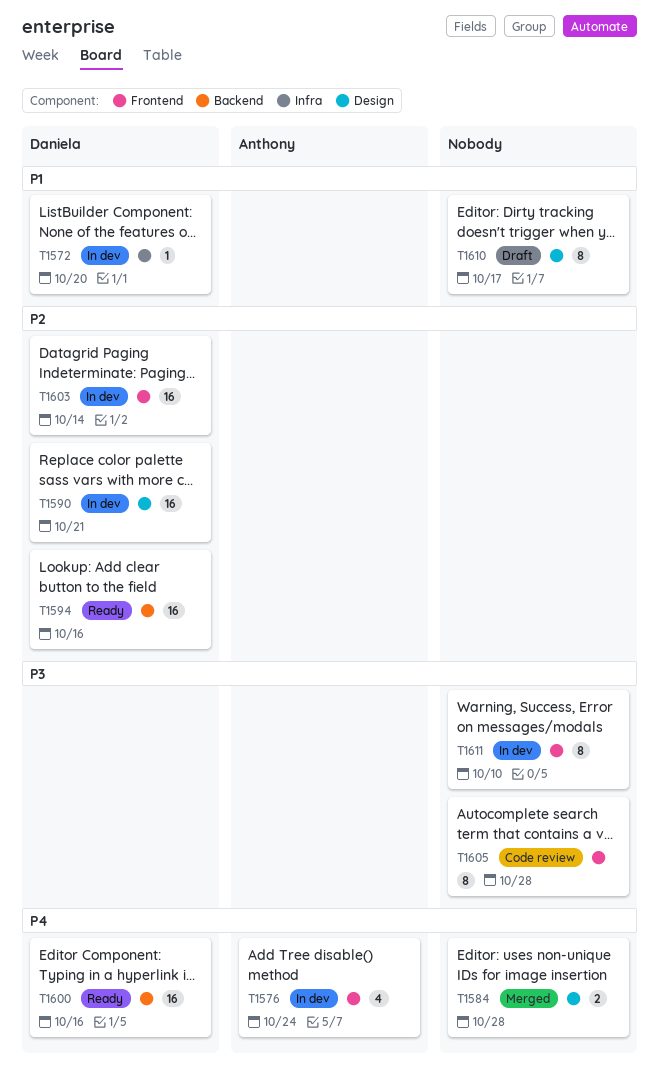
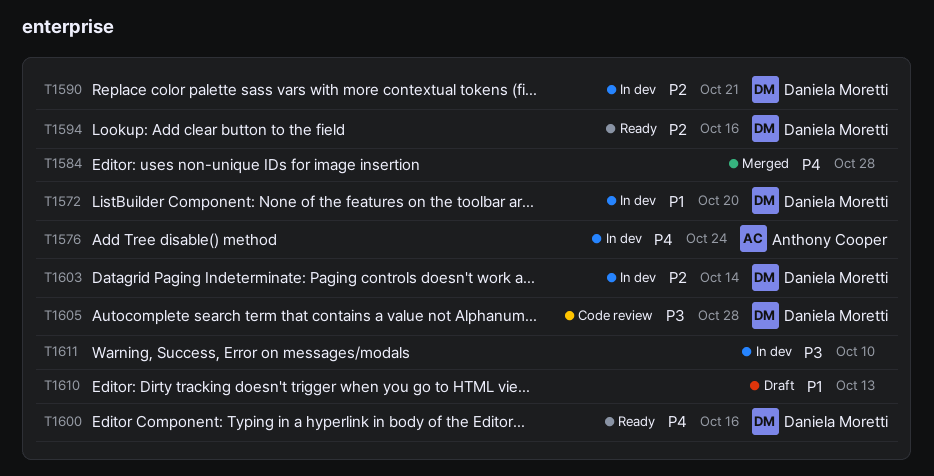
T1605, owner: none -> Daniela Moretti
T1610, due: Oct 17 -> Oct 13

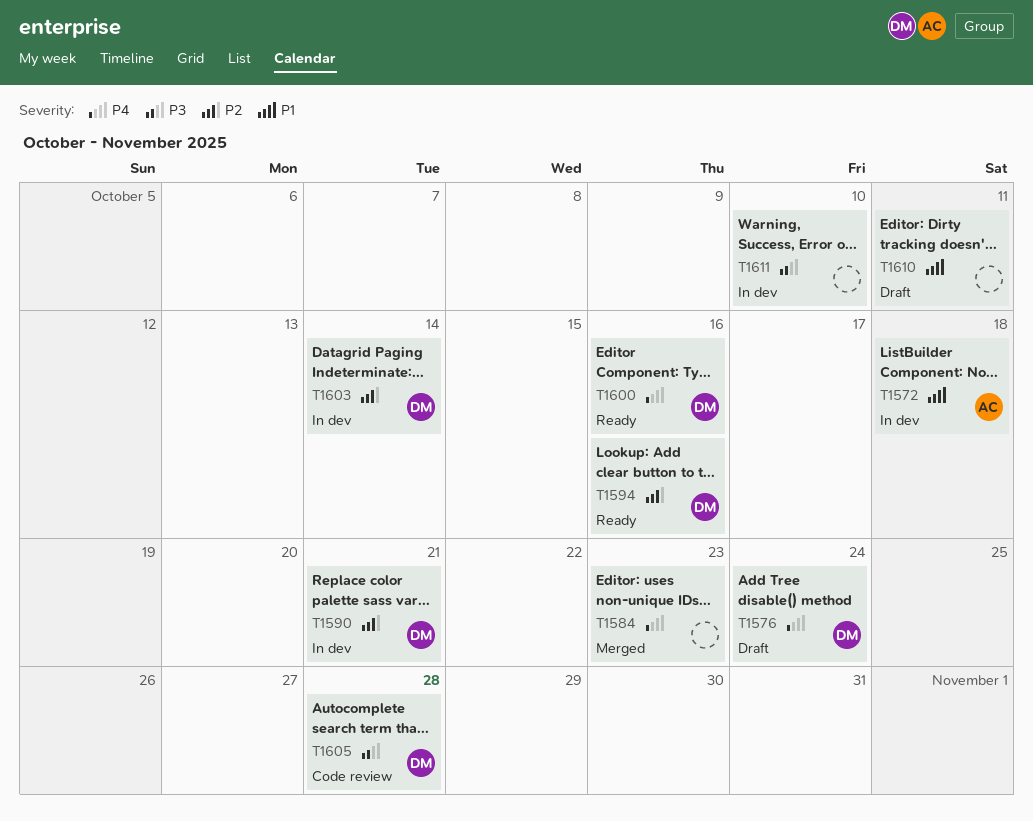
T1572, owner: Daniela Moretti -> Anthony Cooper
T1572, due: Oct 20 -> Oct 18
T1576, status: In dev -> Draft
T1576, owner: Anthony Cooper -> Daniela Moretti
T1584, due: Oct 28 -> Oct 23
T1610, due: Oct 13 -> Oct 11

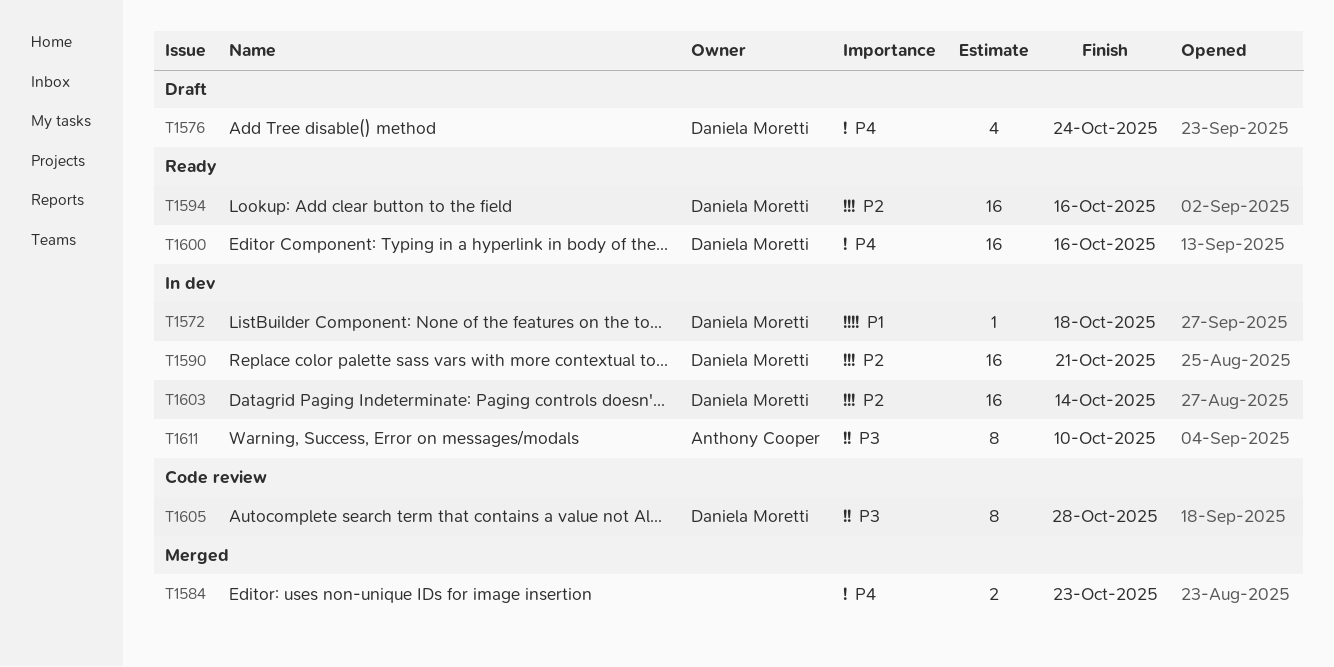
T1572, owner: Anthony Cooper -> Daniela Moretti
T1610: present -> none
T1611, owner: none -> Anthony Cooper

